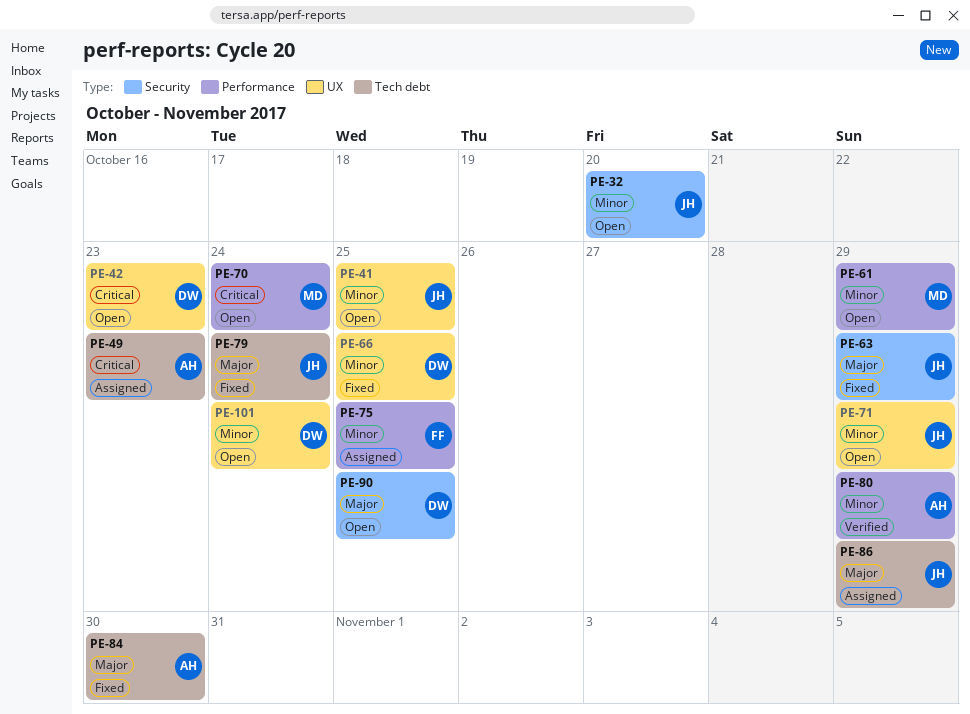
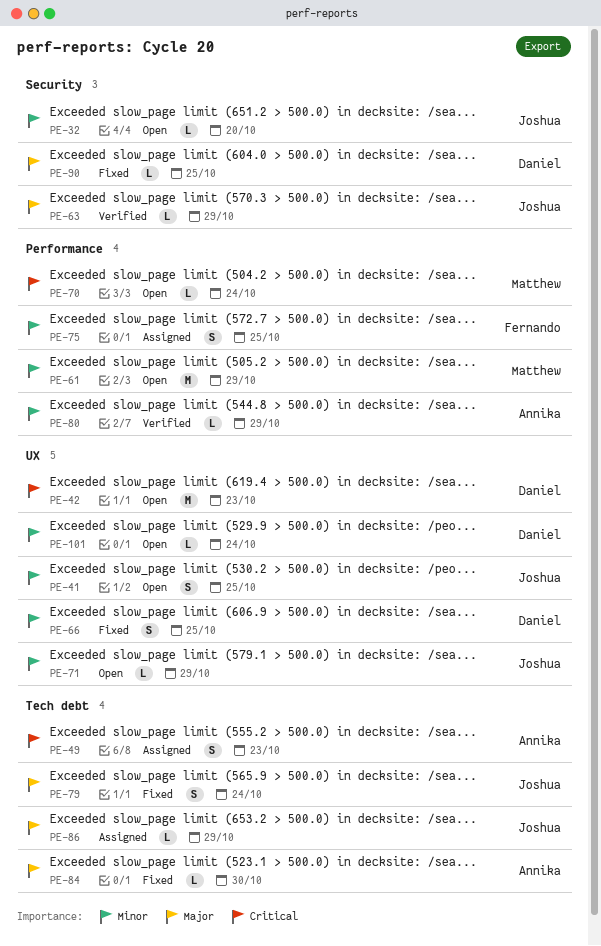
PE-63, status: Fixed -> Verified
PE-90, status: Open -> Fixed

